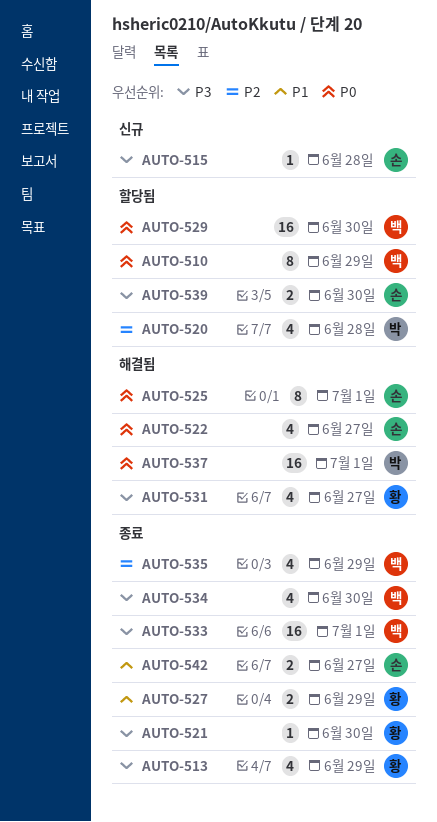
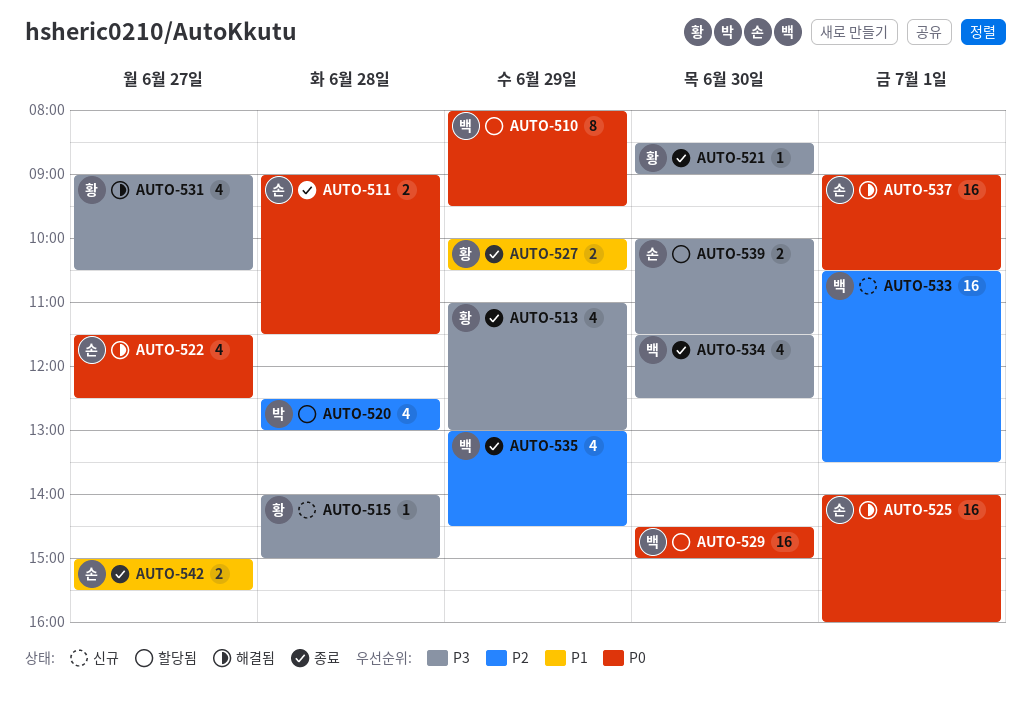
AUTO-511: none -> present
AUTO-515, owner: 손 -> 황
AUTO-525, estimate: 8 -> 16
AUTO-533, status: 종료 -> 신규
AUTO-533, priority: P3 -> P2
AUTO-537, owner: 박 -> 손

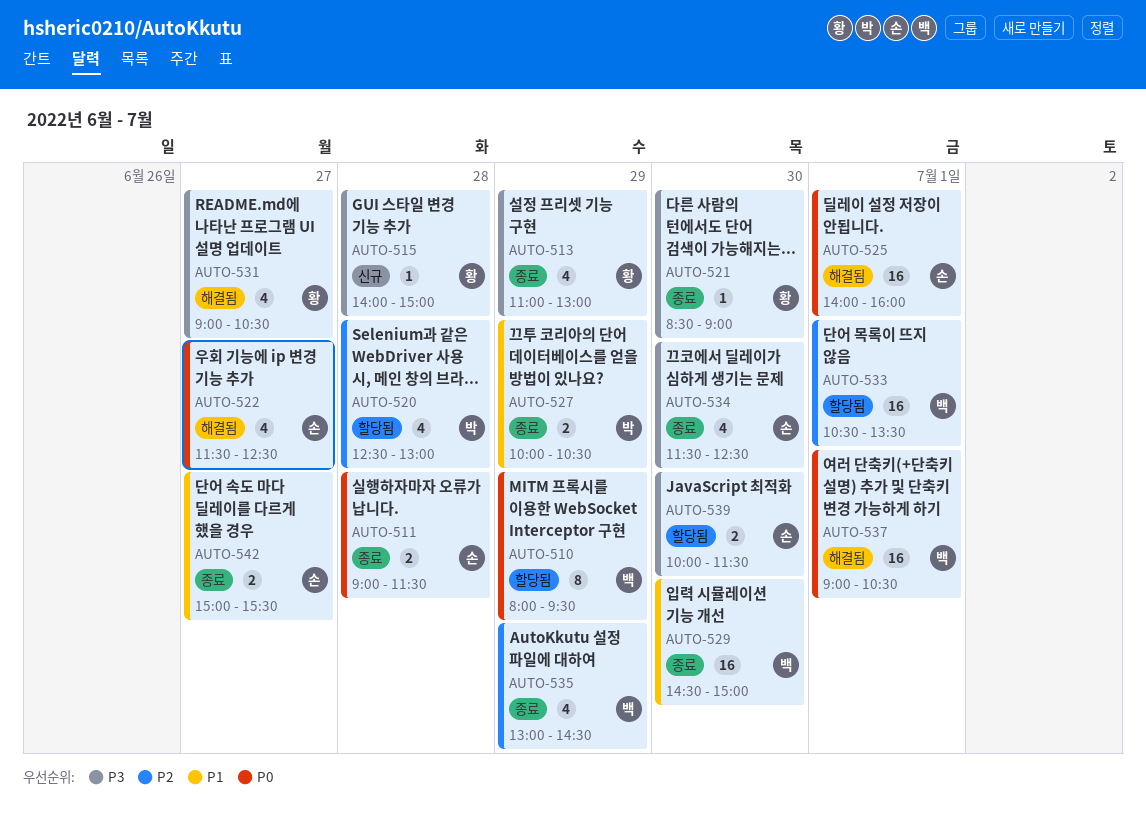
AUTO-527, owner: 황 -> 박
AUTO-529, status: 할당됨 -> 종료
AUTO-529, priority: P0 -> P1
AUTO-533, status: 신규 -> 할당됨
AUTO-534, owner: 백 -> 손
AUTO-537, owner: 손 -> 백

